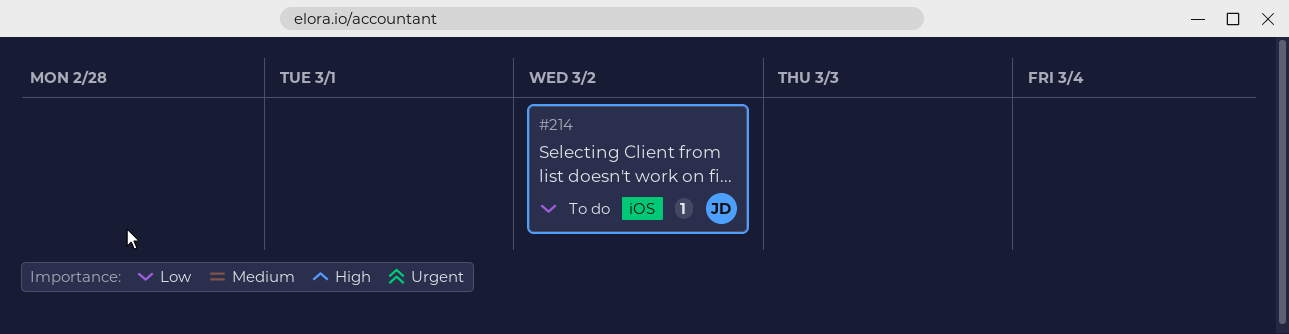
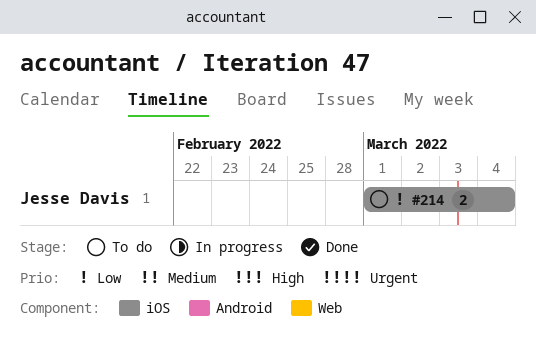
#214, estimate: 1 -> 2
#214, due: Mar 2 -> Mar 4

